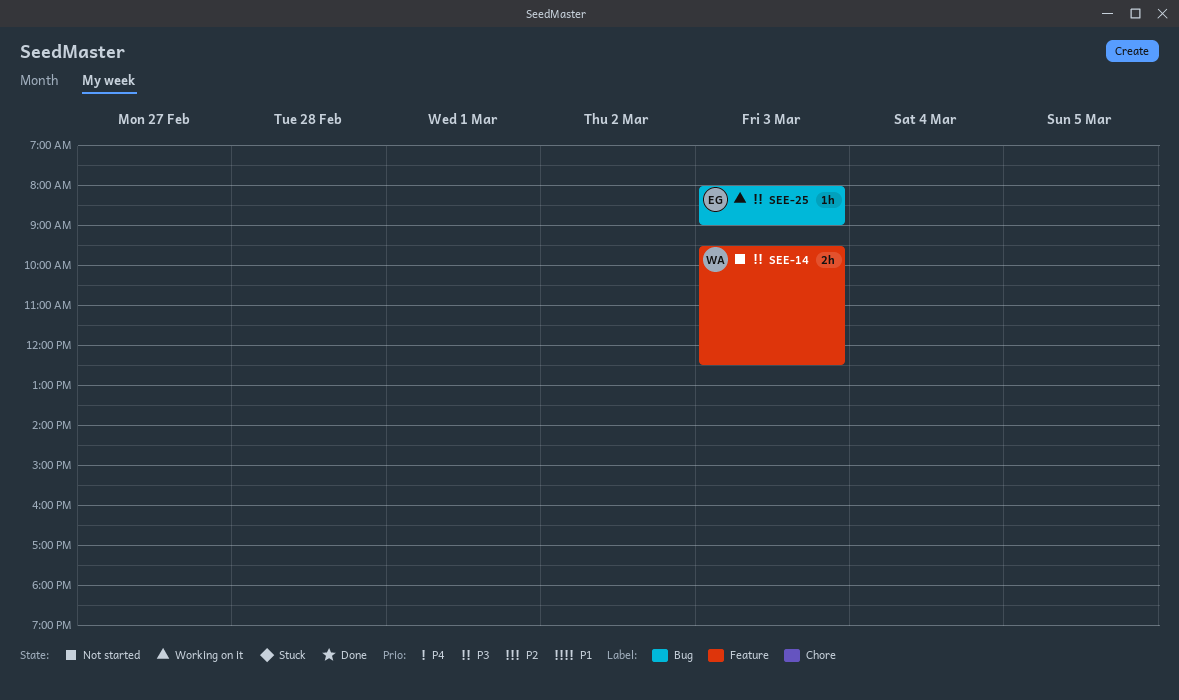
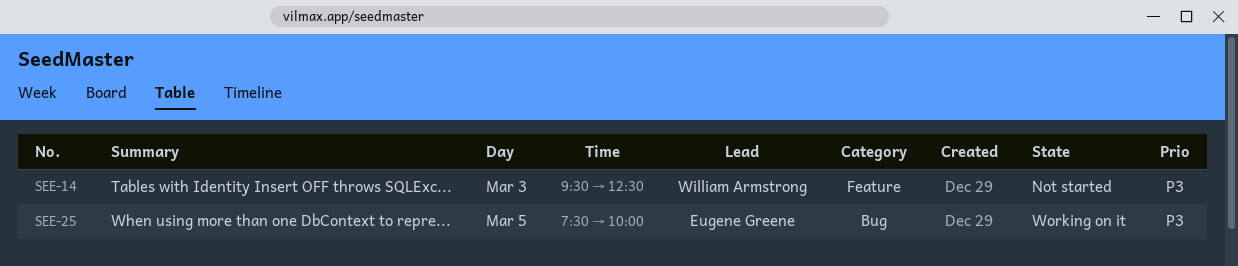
SEE-25, day: Mar 3 -> Mar 5
SEE-25, begins: 08:00 -> 07:30
SEE-25, ends: 09:00 -> 10:00

